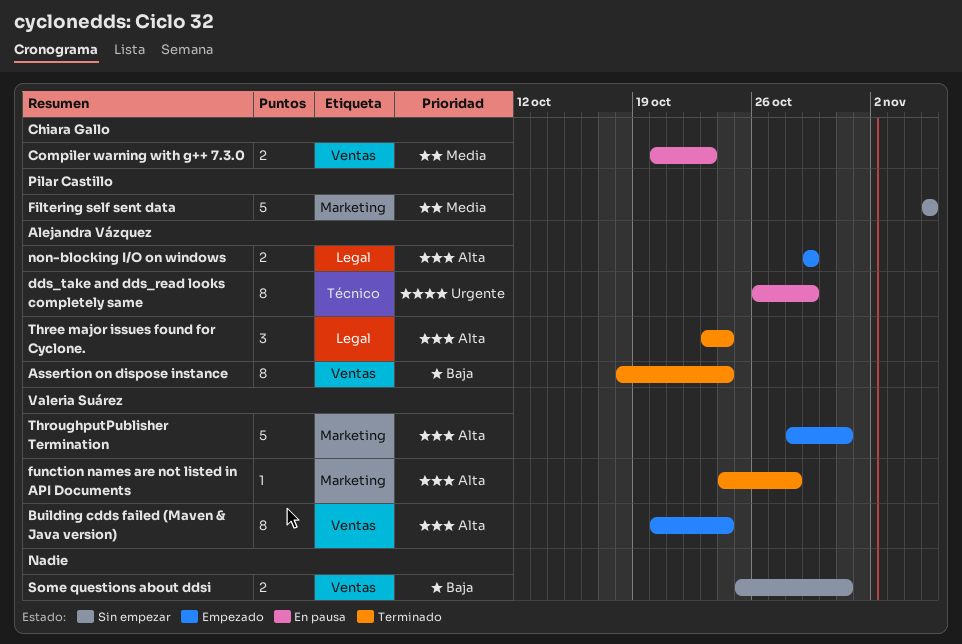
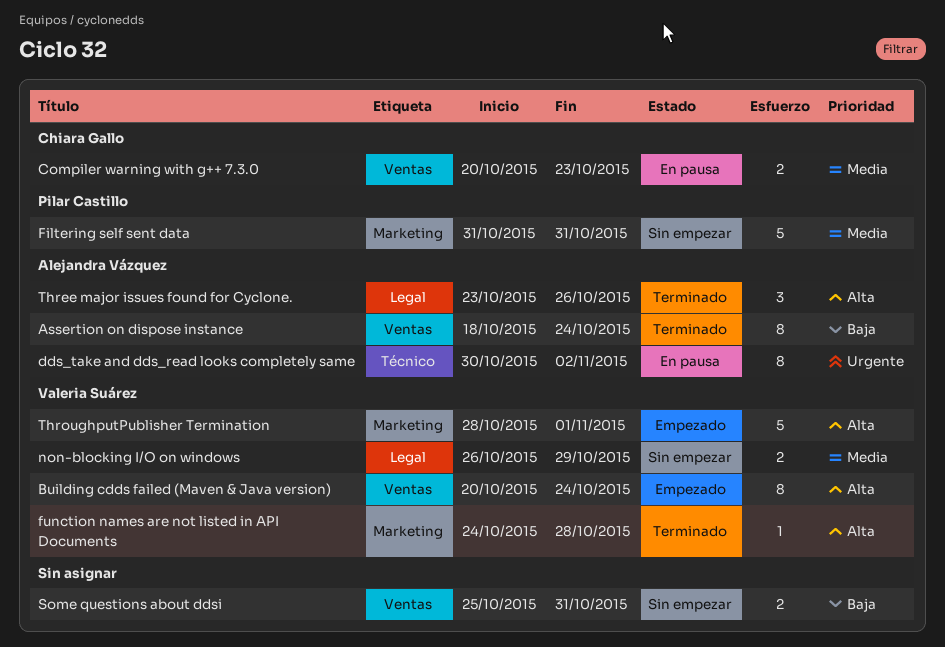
dds_take and dds_read looks completely same, start: Oct 26 -> Oct 30
dds_take and dds_read looks completely same, due: Oct 29 -> Nov 2
Filtering self sent data, start: Nov 5 -> Oct 31
Filtering self sent data, due: Nov 5 -> Oct 31
non-blocking I/O on windows, status: Empezado -> Sin empezar
non-blocking I/O on windows, owner: Alejandra Vázquez -> Valeria Suárez
non-blocking I/O on windows, priority: Alta -> Media
non-blocking I/O on windows, start: Oct 29 -> Oct 26
Three major issues found for Cyclone., due: Oct 24 -> Oct 26
ThroughputPublisher Termination, due: Oct 31 -> Nov 1

